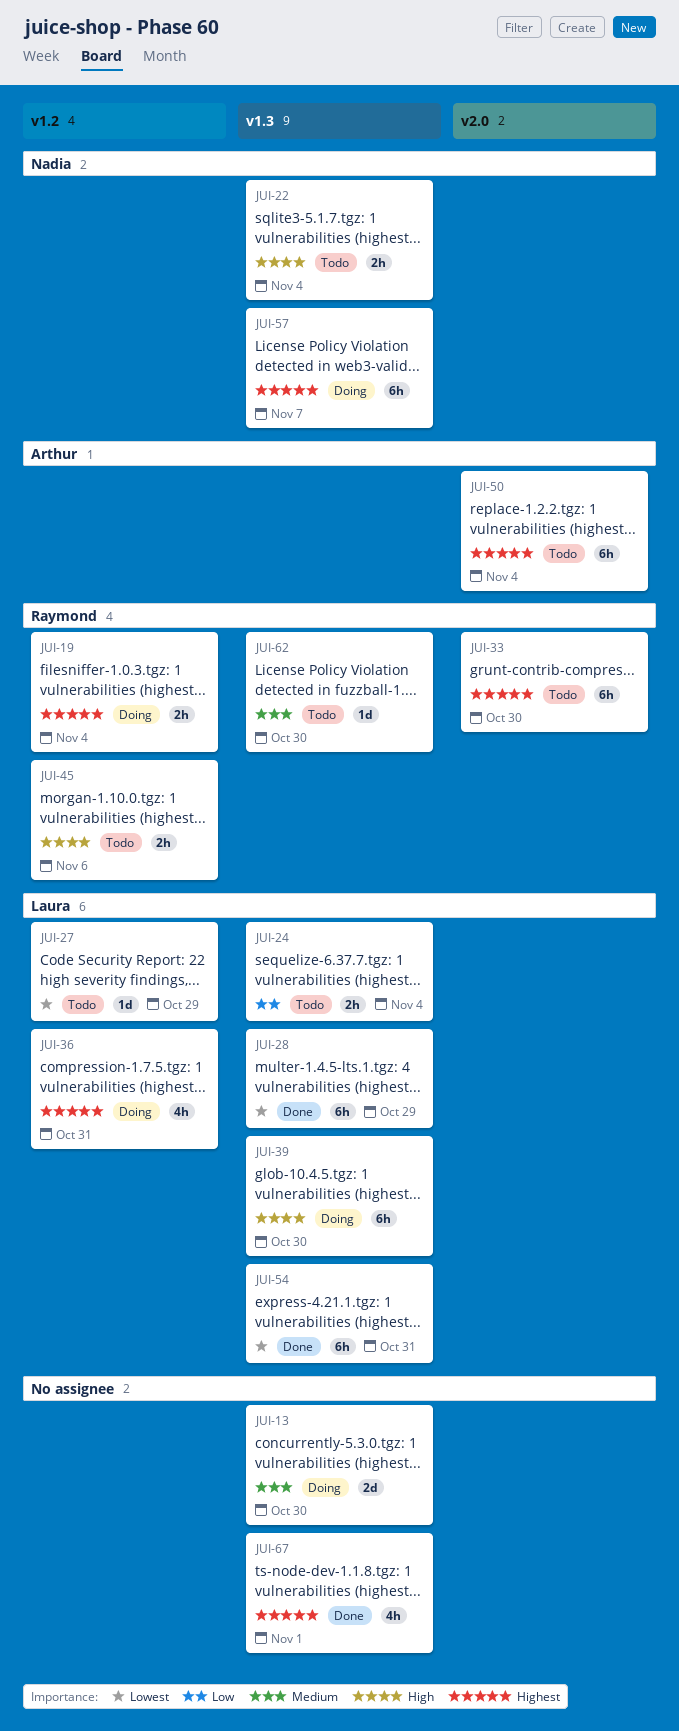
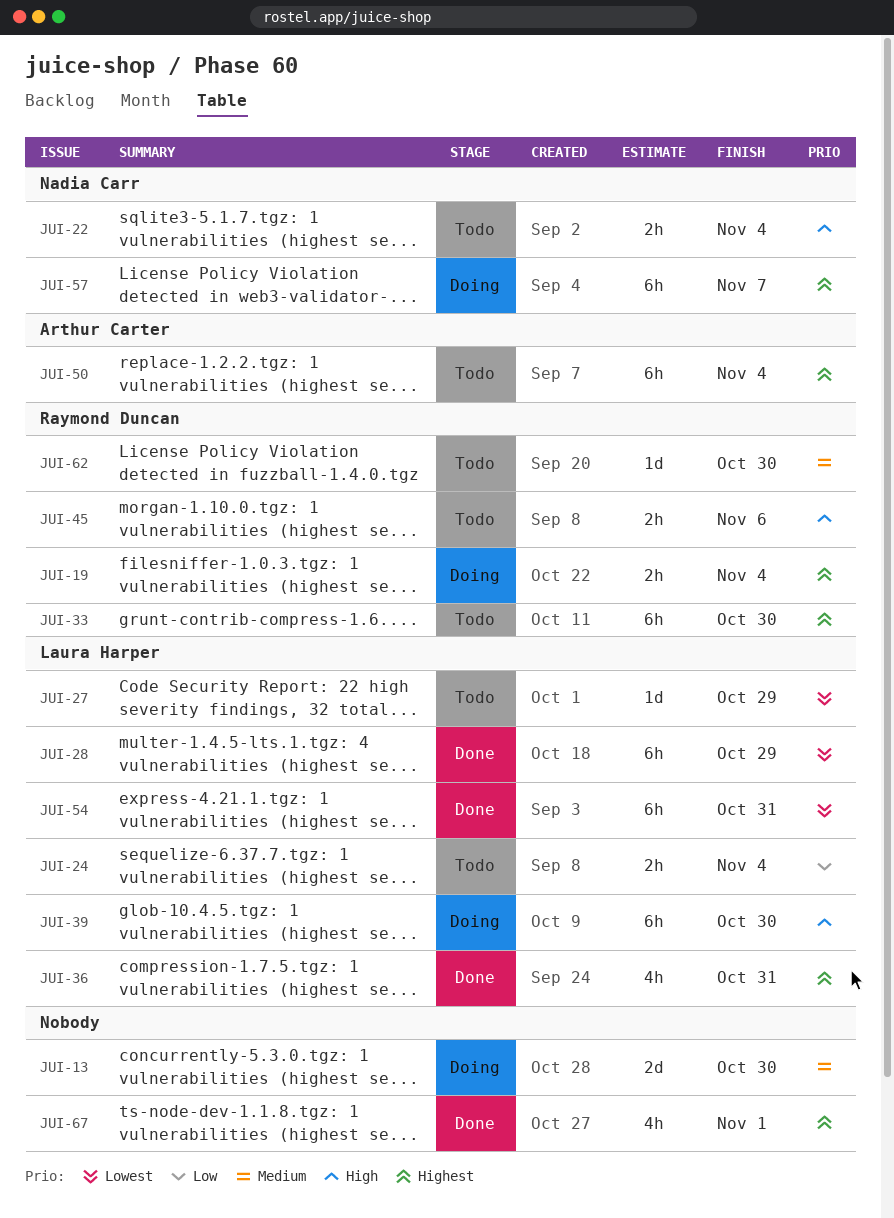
JUI-36, status: Doing -> Done

